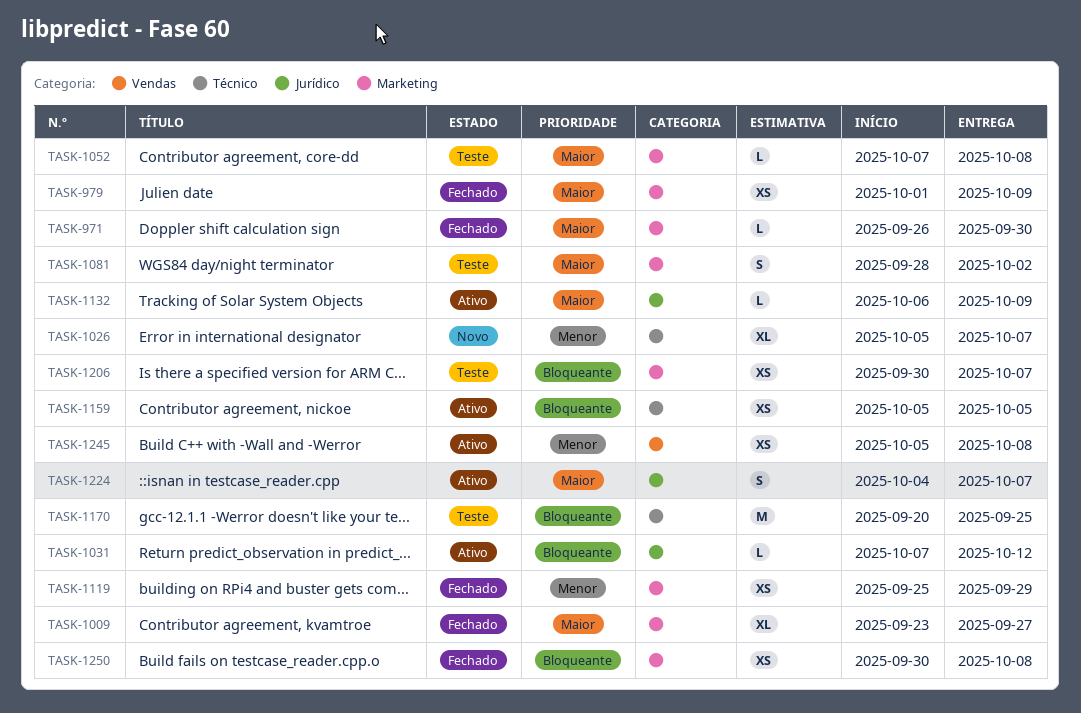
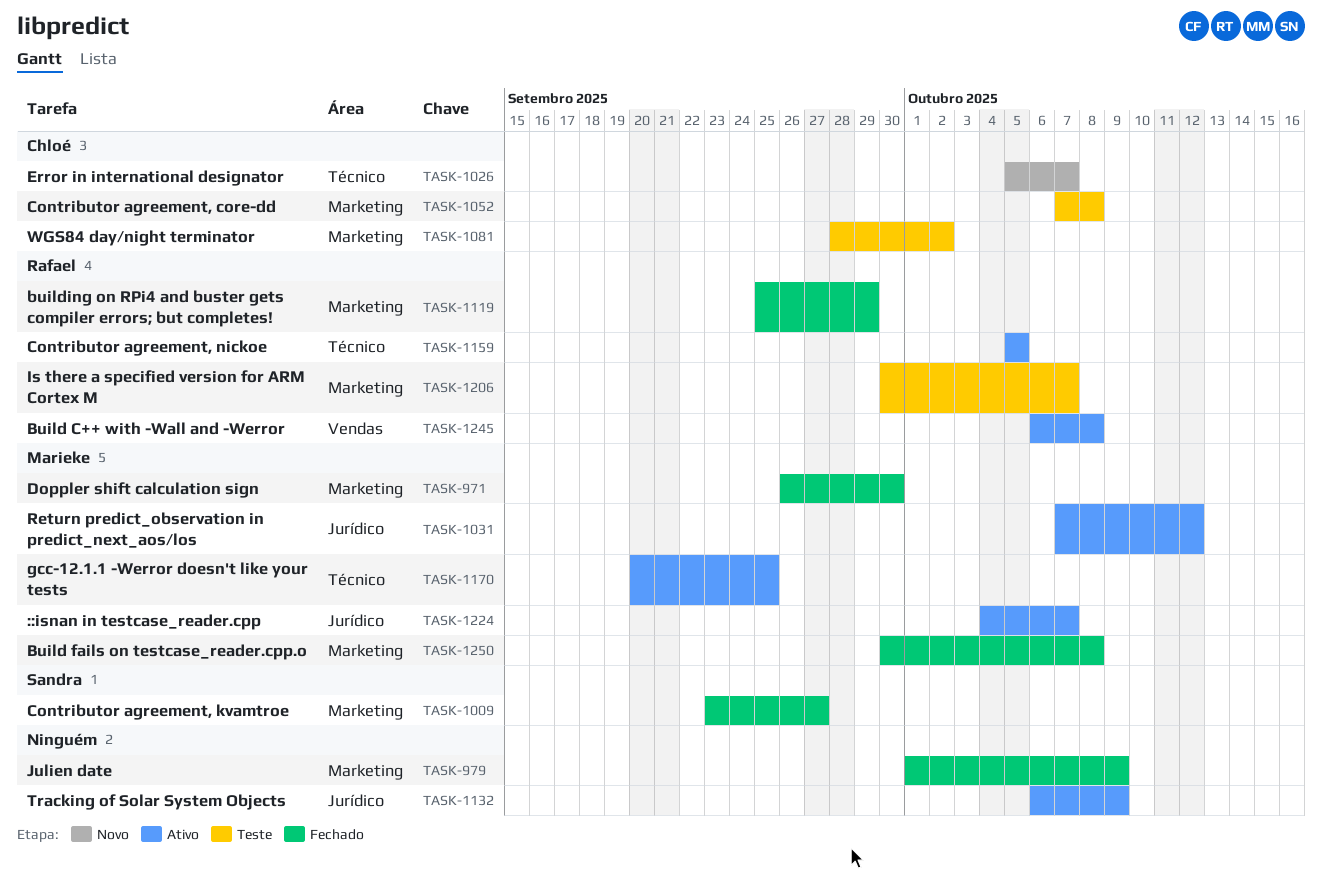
TASK-1170, status: Teste -> Ativo
TASK-1245, start: Oct 5 -> Oct 6

